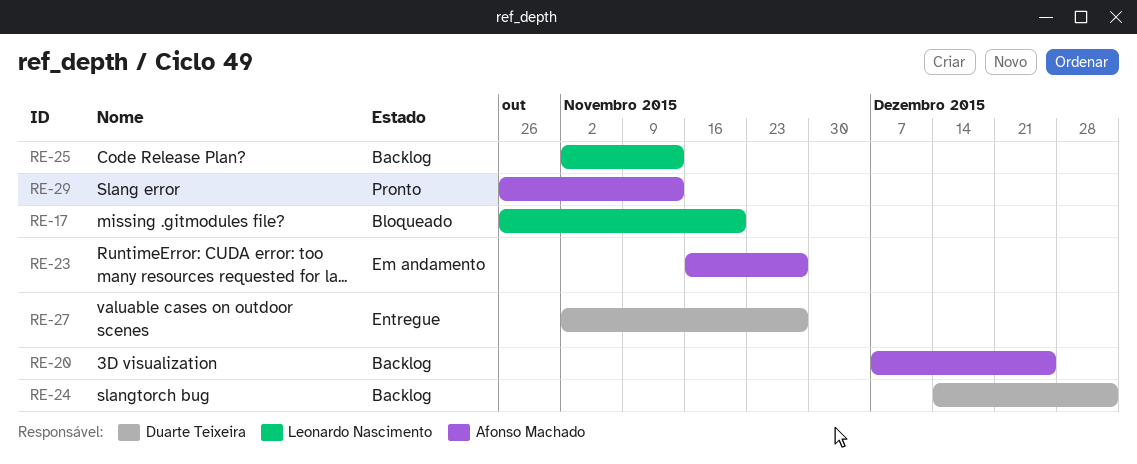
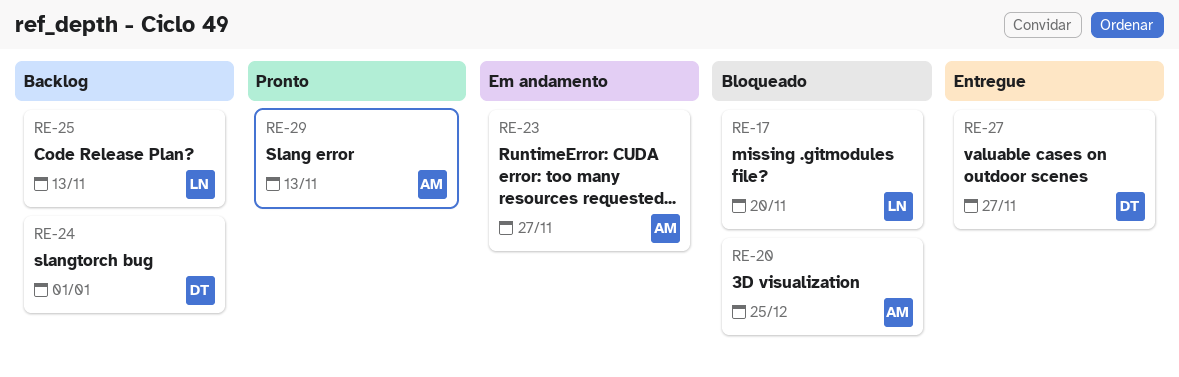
RE-20, status: Backlog -> Bloqueado

